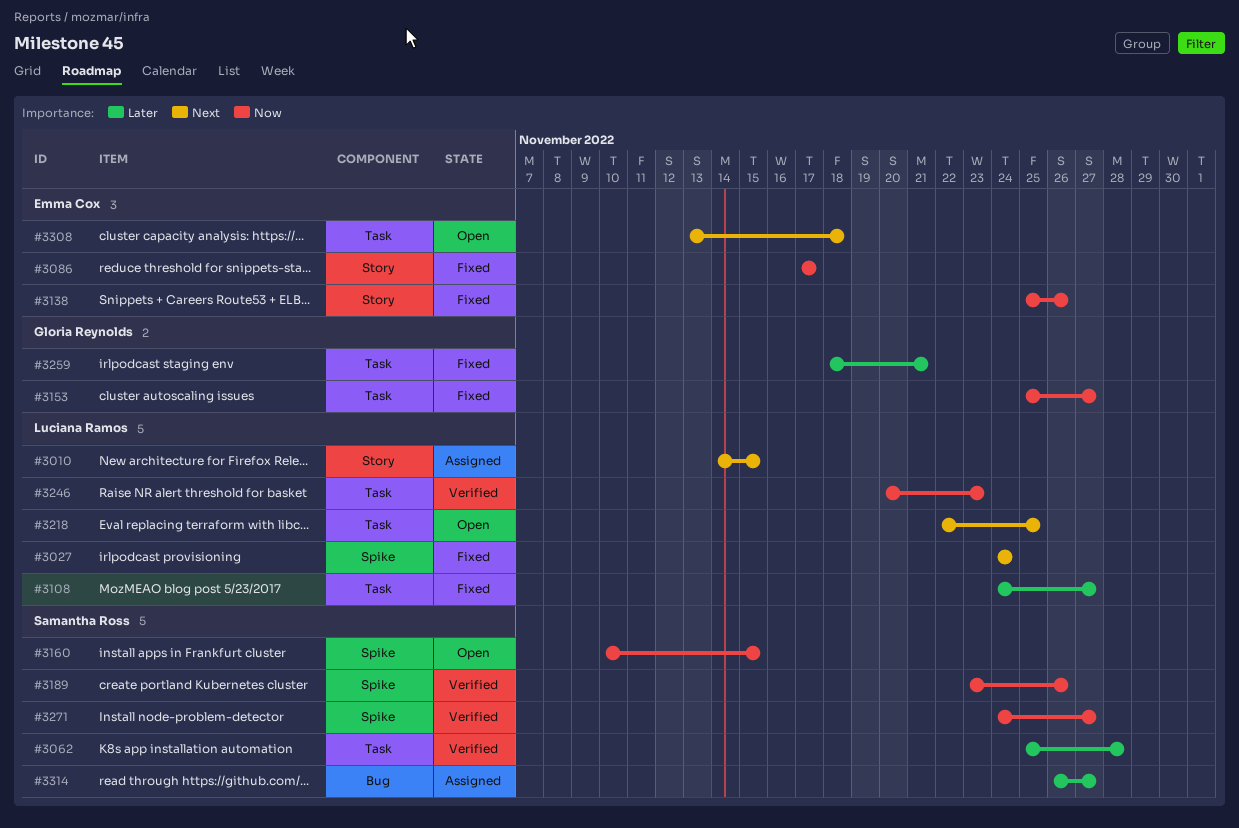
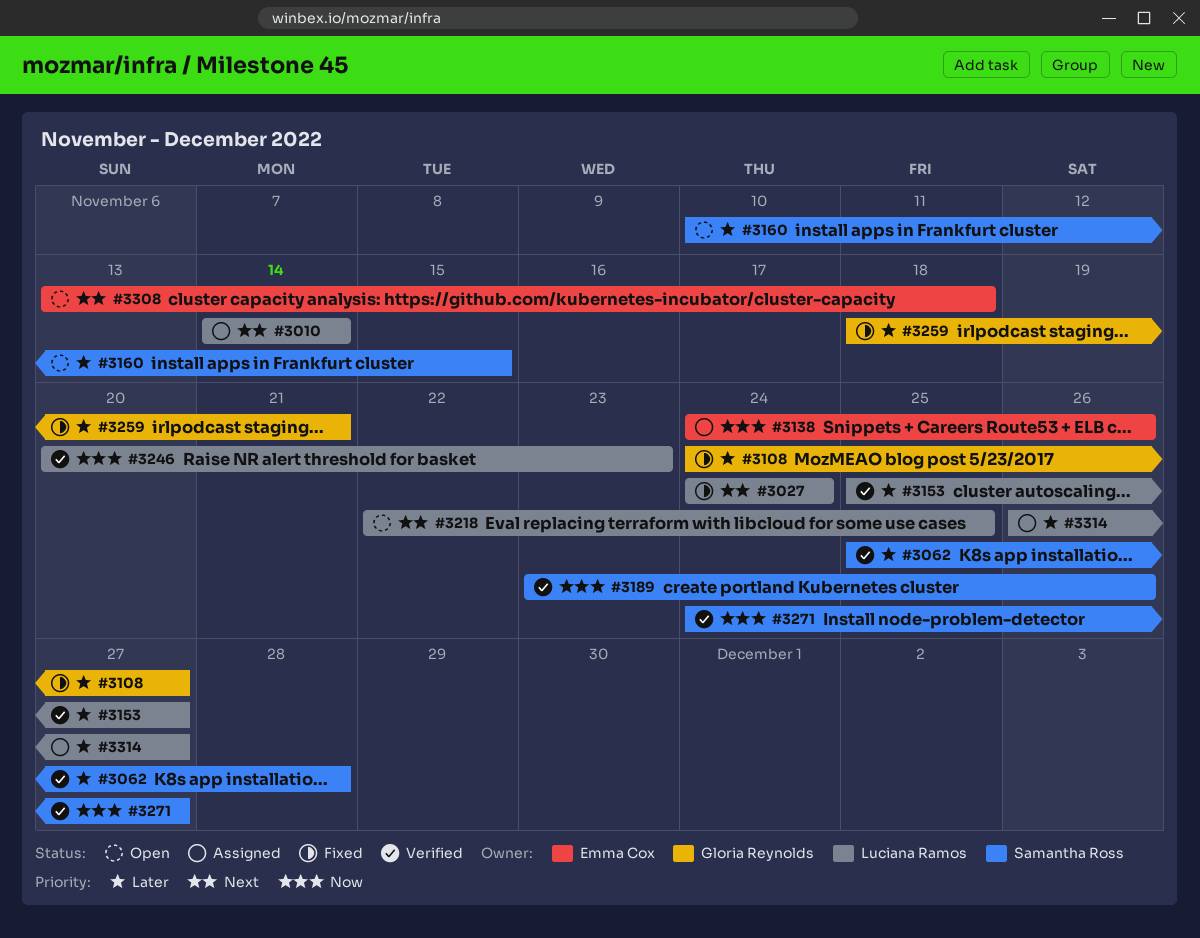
#3010, due: Nov 15 -> Nov 14
#3086: present -> none
#3108, owner: Luciana Ramos -> Gloria Reynolds
#3138, status: Fixed -> Assigned
#3138, start: Nov 25 -> Nov 24
#3153, status: Fixed -> Verified
#3153, owner: Gloria Reynolds -> Luciana Ramos
#3153, priority: Now -> Later
#3160, priority: Now -> Later
#3314, owner: Samantha Ross -> Luciana Ramos

